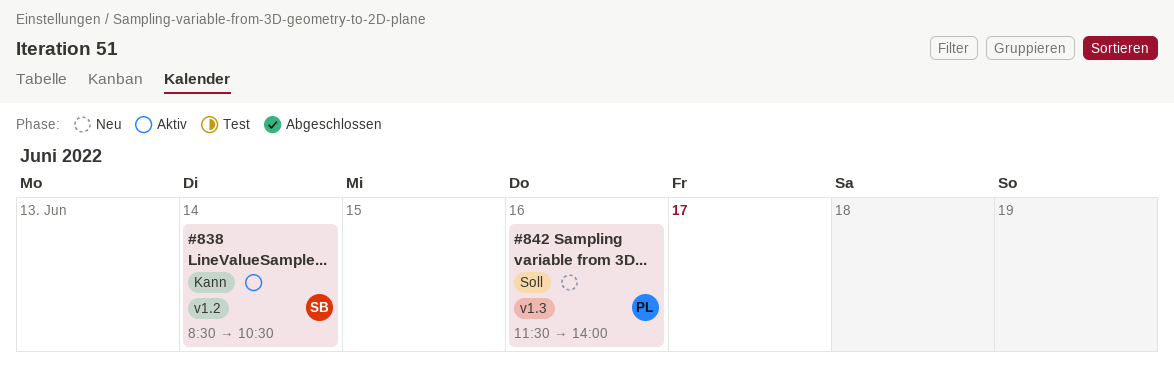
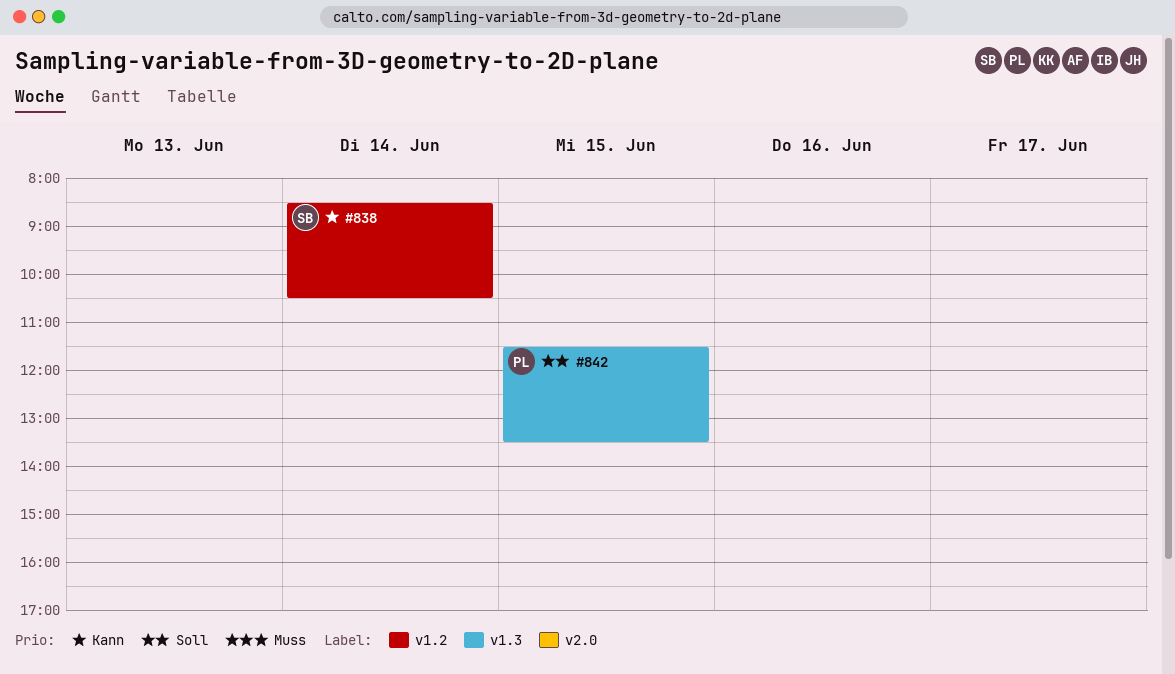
#842, day: Jun 16 -> Jun 15
#842, ends: 14:00 -> 13:30

